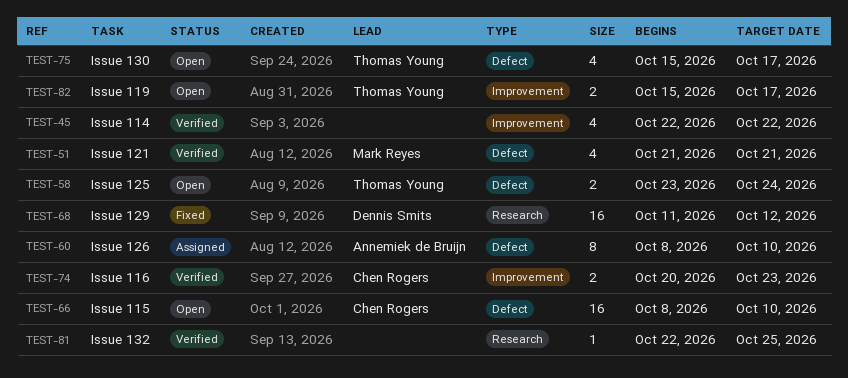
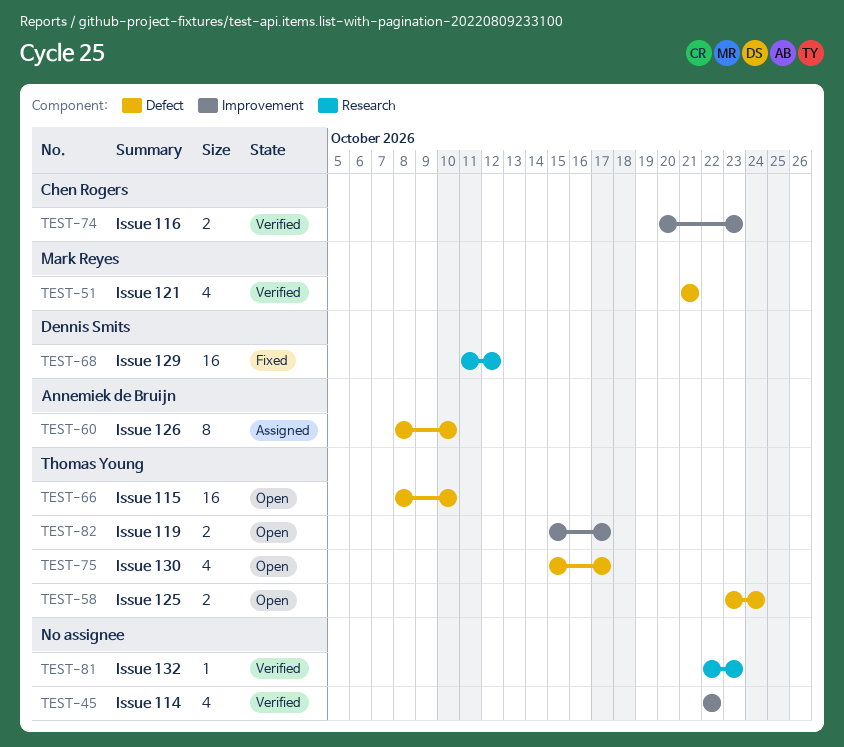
TEST-66, owner: Chen Rogers -> Thomas Young
TEST-81, due: Oct 25 -> Oct 23

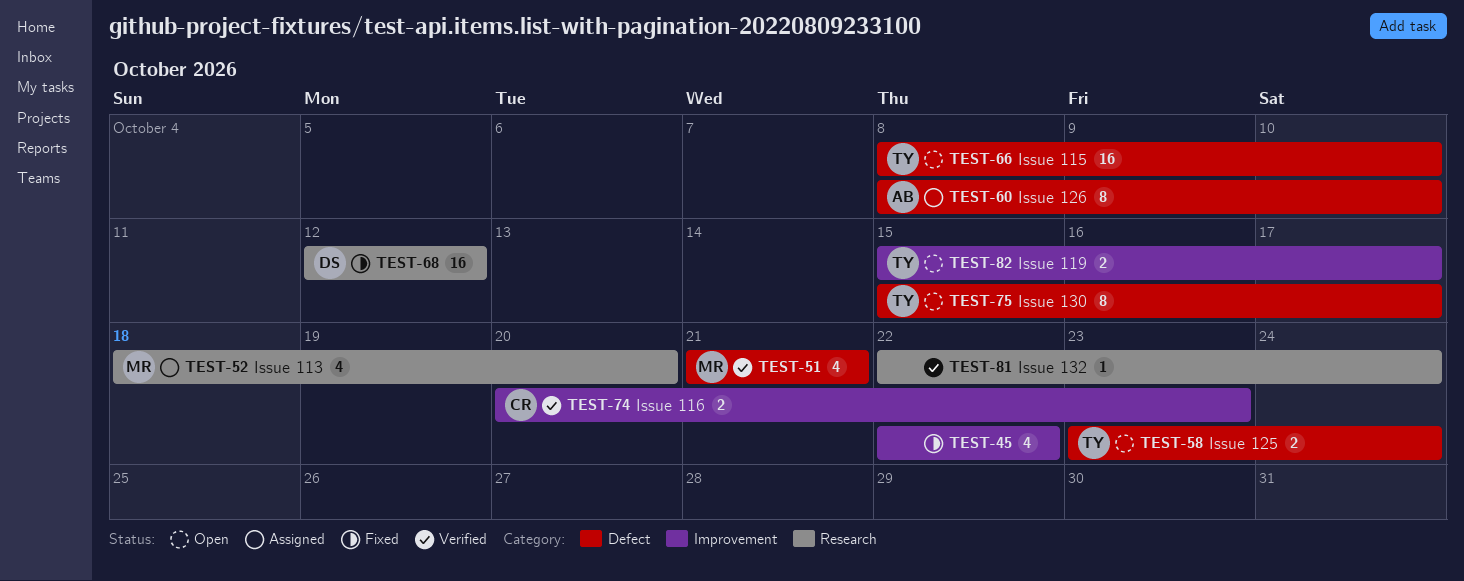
TEST-45, status: Verified -> Fixed
TEST-52: none -> present
TEST-68, start: Oct 11 -> Oct 12
TEST-75, estimate: 4 -> 8
TEST-81, due: Oct 23 -> Oct 24

